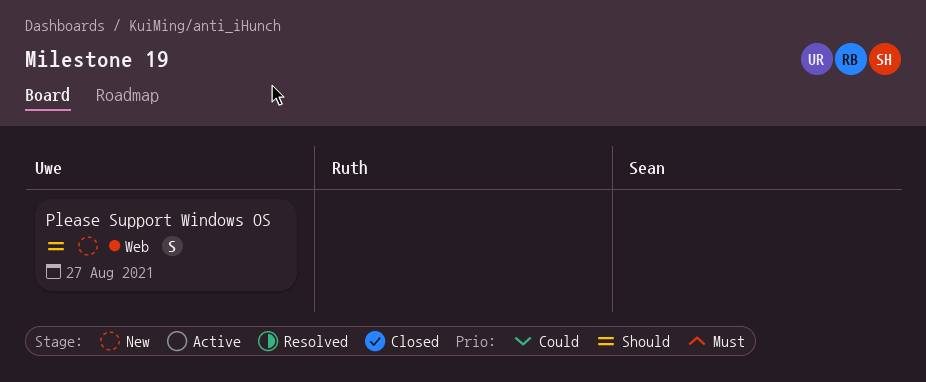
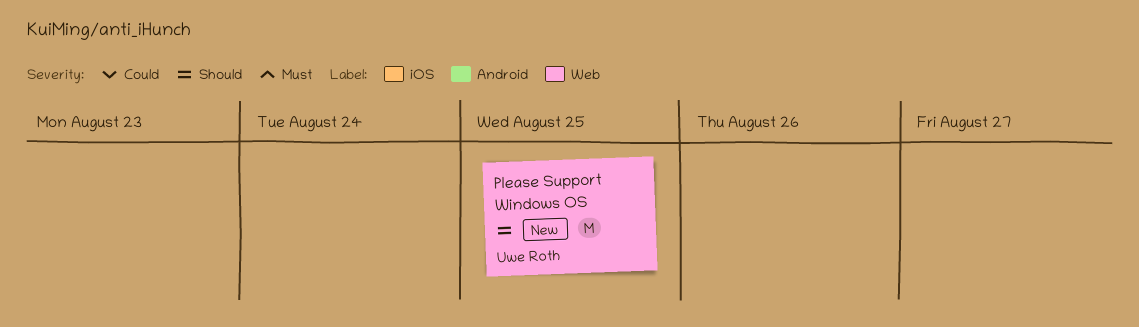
Please Support Windows OS, estimate: S -> M
Please Support Windows OS, due: Aug 27 -> Aug 25

